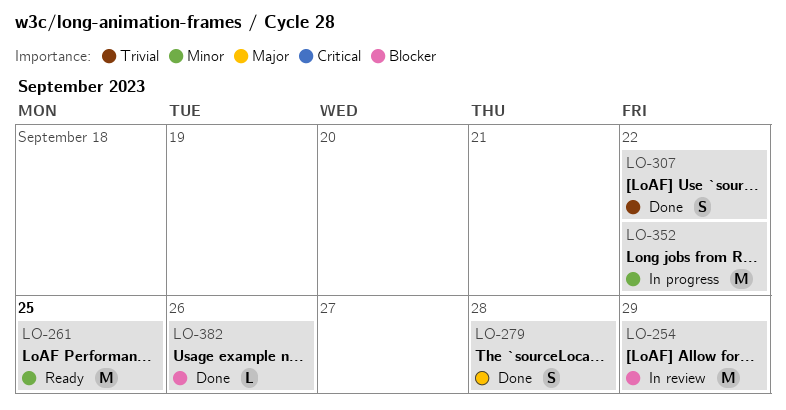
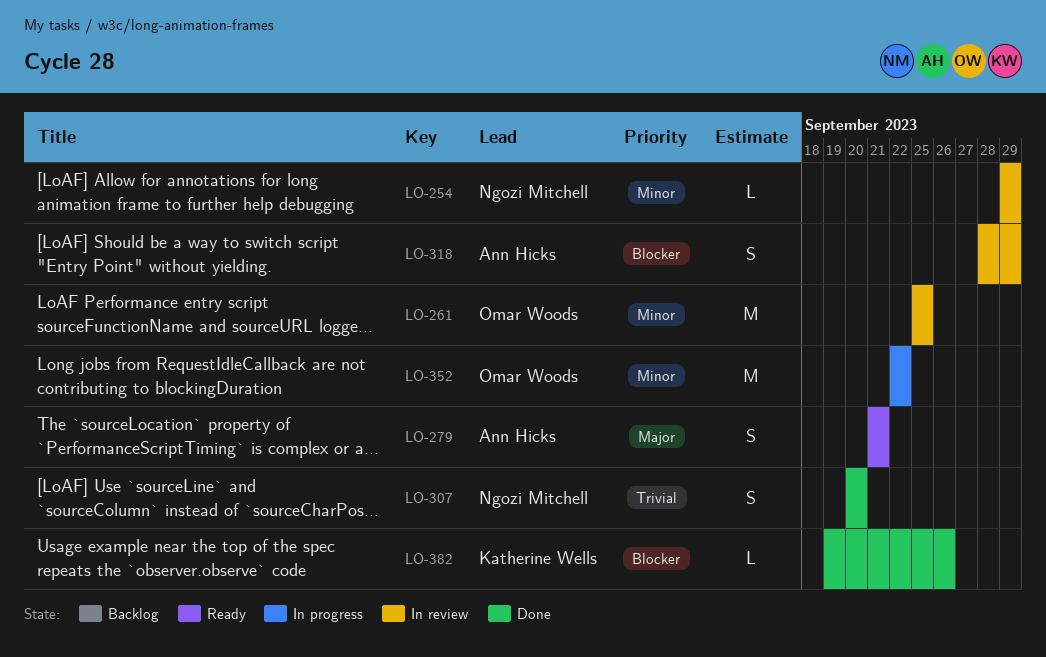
LO-254, priority: Blocker -> Minor
LO-254, estimate: M -> L
LO-261, status: Ready -> In review
LO-279, status: Done -> Ready
LO-279, due: Sep 28 -> Sep 21
LO-307, due: Sep 22 -> Sep 20
LO-318: none -> present

